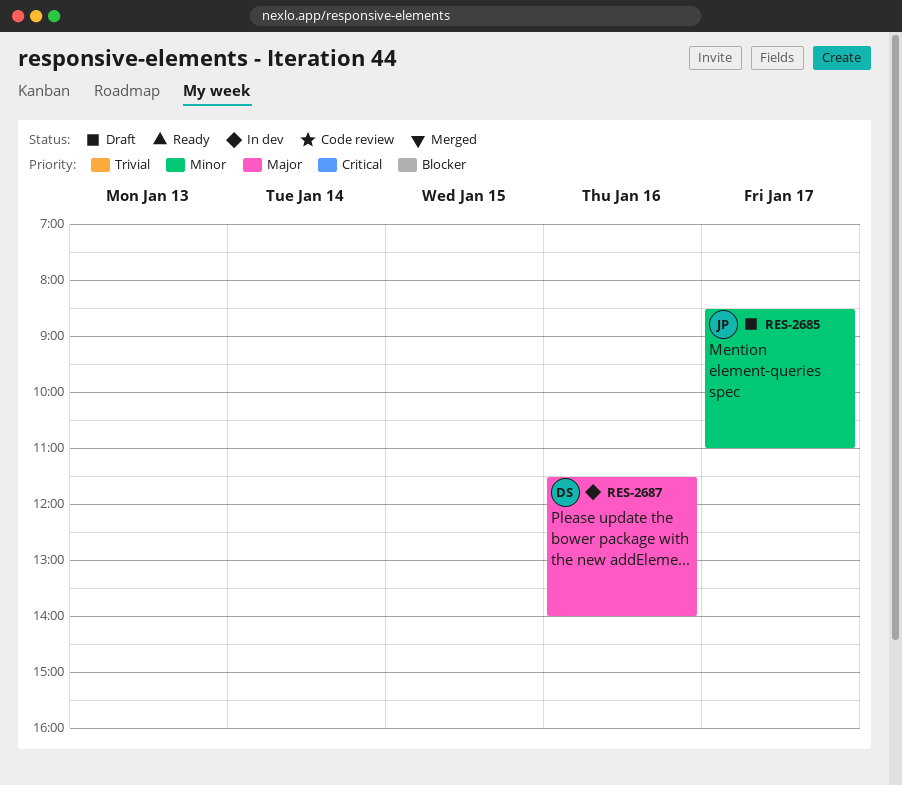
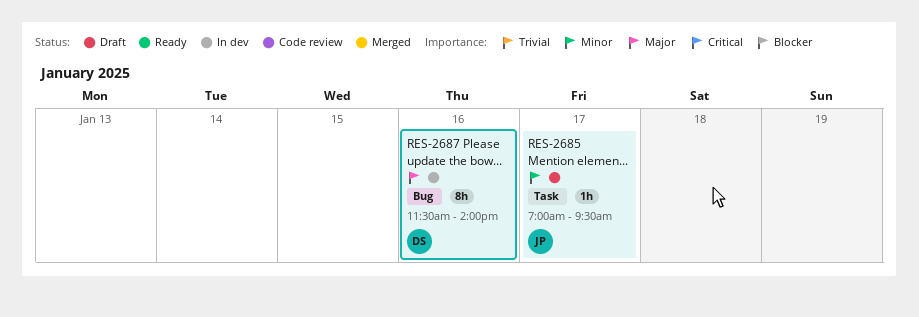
RES-2685, begins: 08:30 -> 07:00
RES-2685, ends: 11:00 -> 09:30

